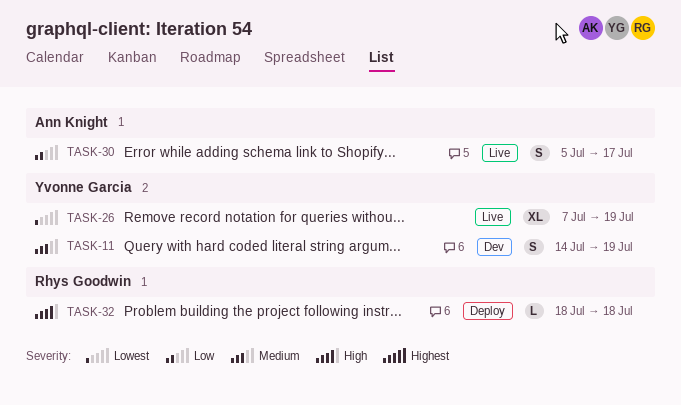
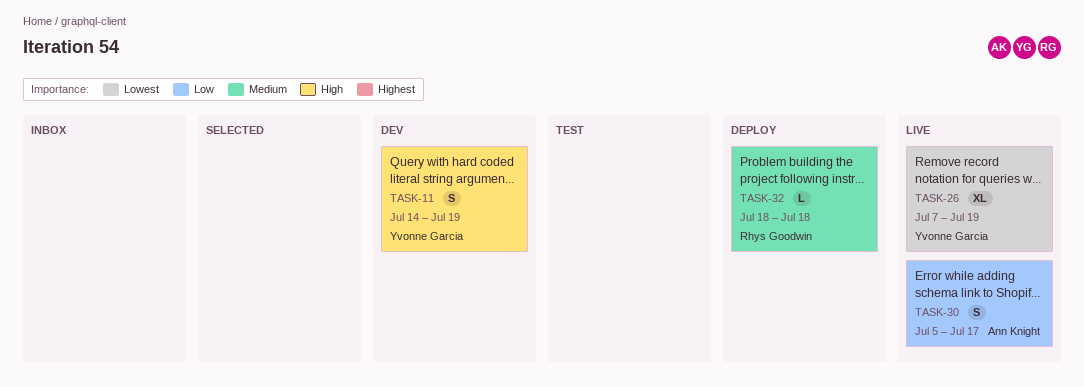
TASK-11, priority: Medium -> High
TASK-32, priority: High -> Medium

